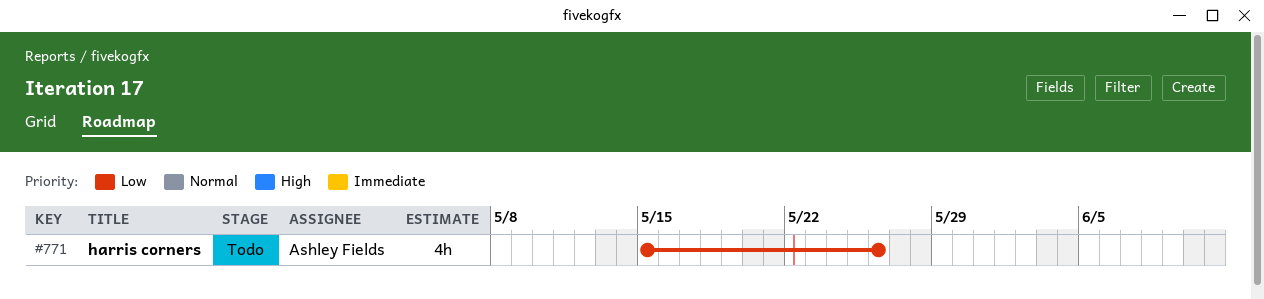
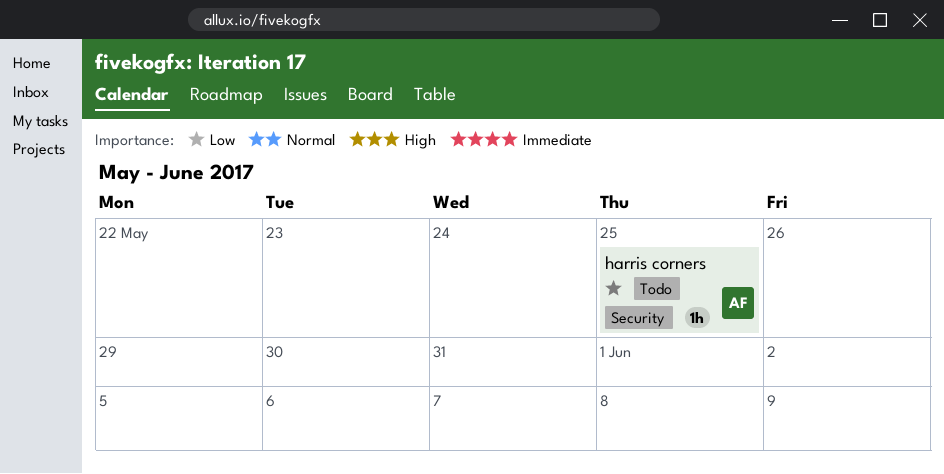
harris corners, estimate: 4h -> 1h
harris corners, due: May 26 -> May 25

